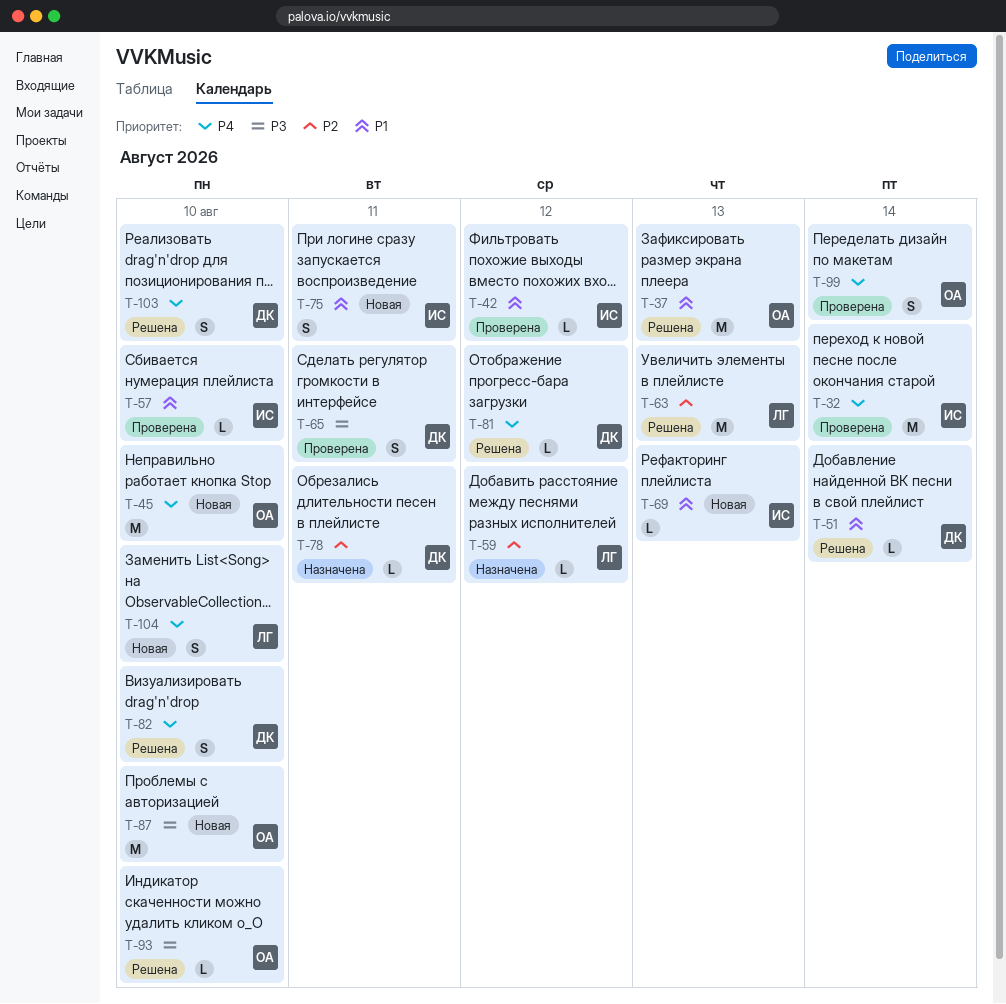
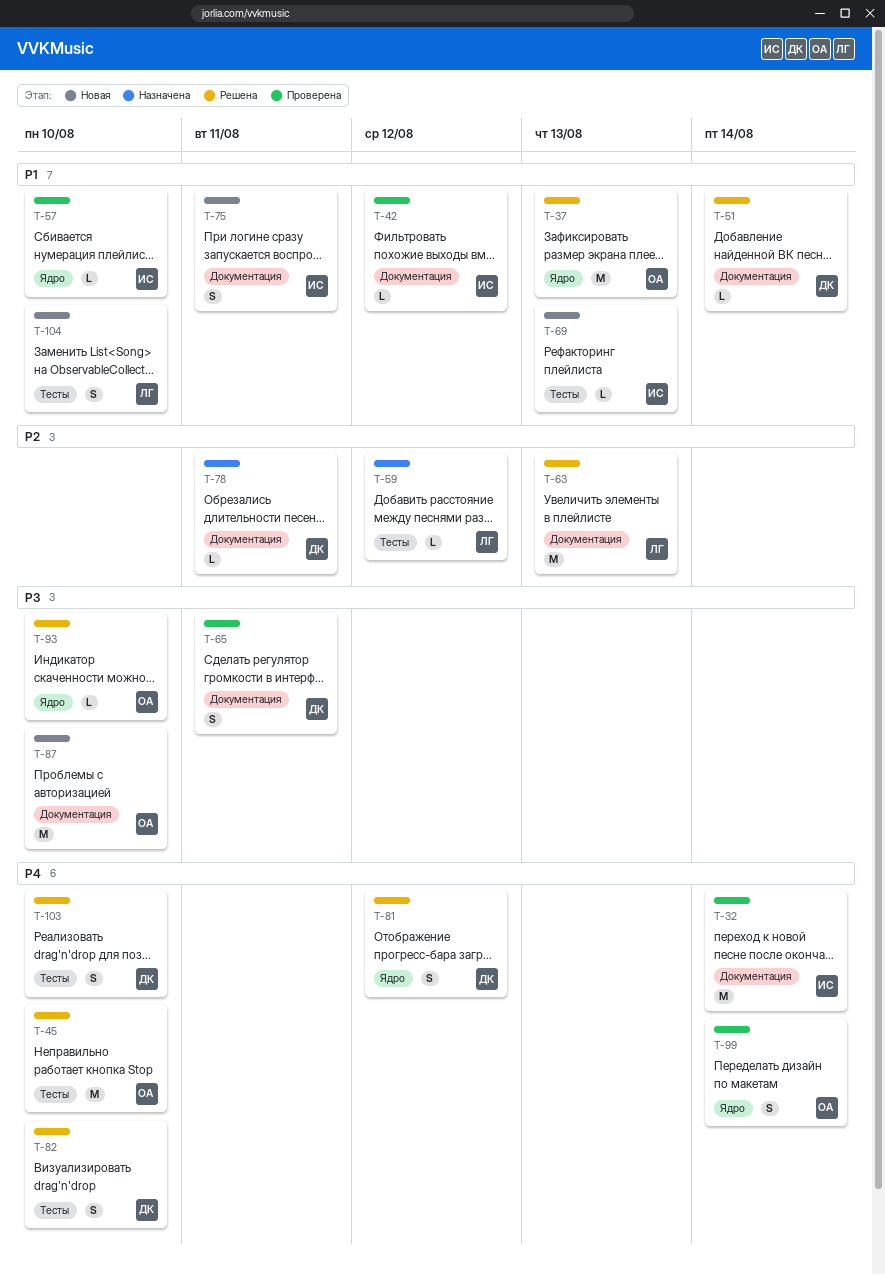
T-45, status: Новая -> Решена
T-81, estimate: L -> S
T-104, priority: P4 -> P1

